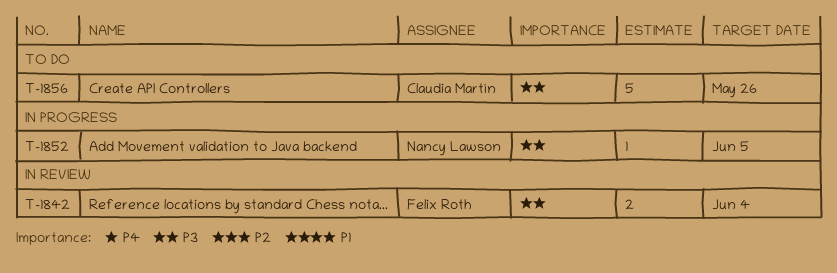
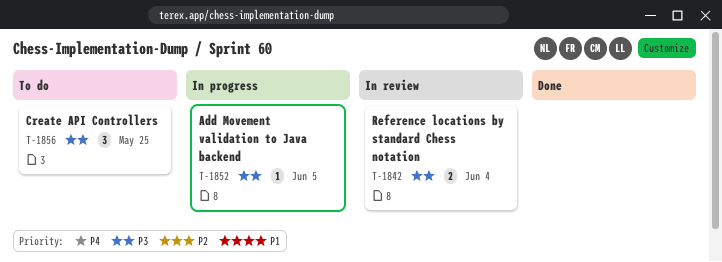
T-1856, estimate: 5 -> 3
T-1856, due: May 26 -> May 25

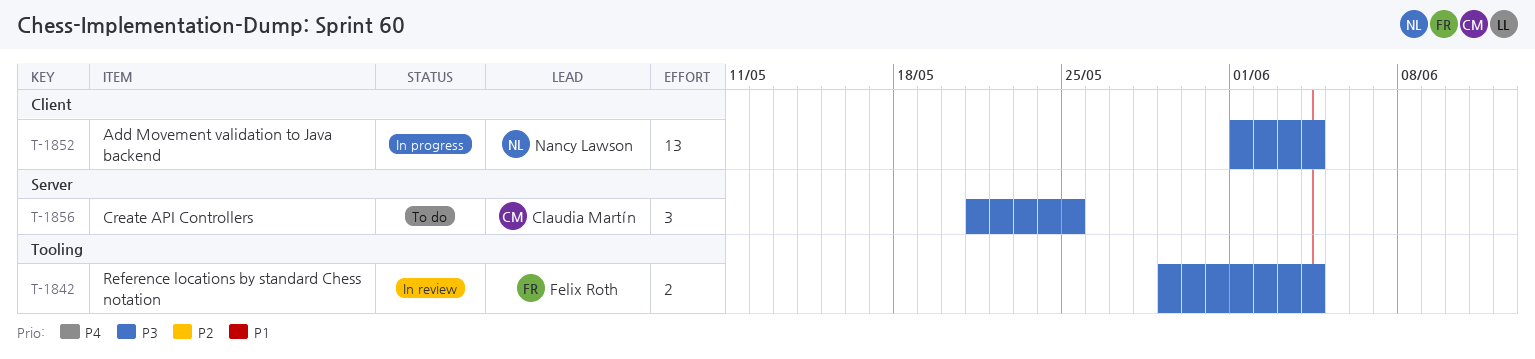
T-1852, estimate: 1 -> 13
T-1852, due: Jun 5 -> Jun 4

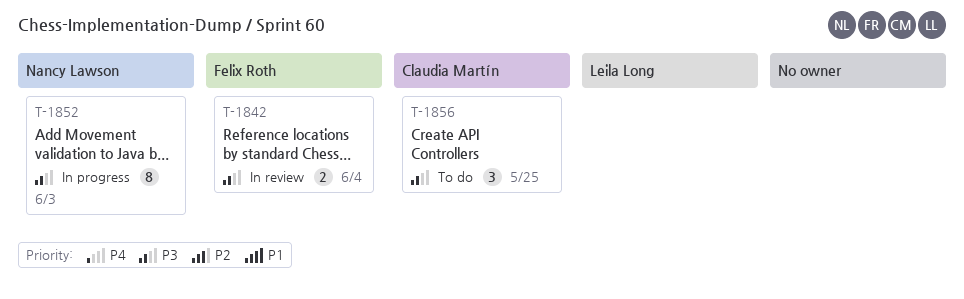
T-1852, estimate: 13 -> 8
T-1852, due: Jun 4 -> Jun 3

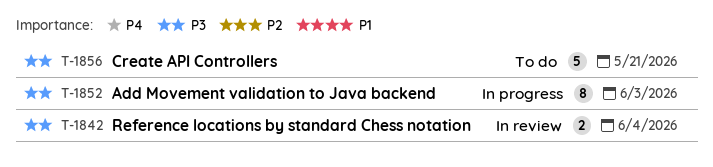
T-1856, estimate: 3 -> 5
T-1856, due: May 25 -> May 21

